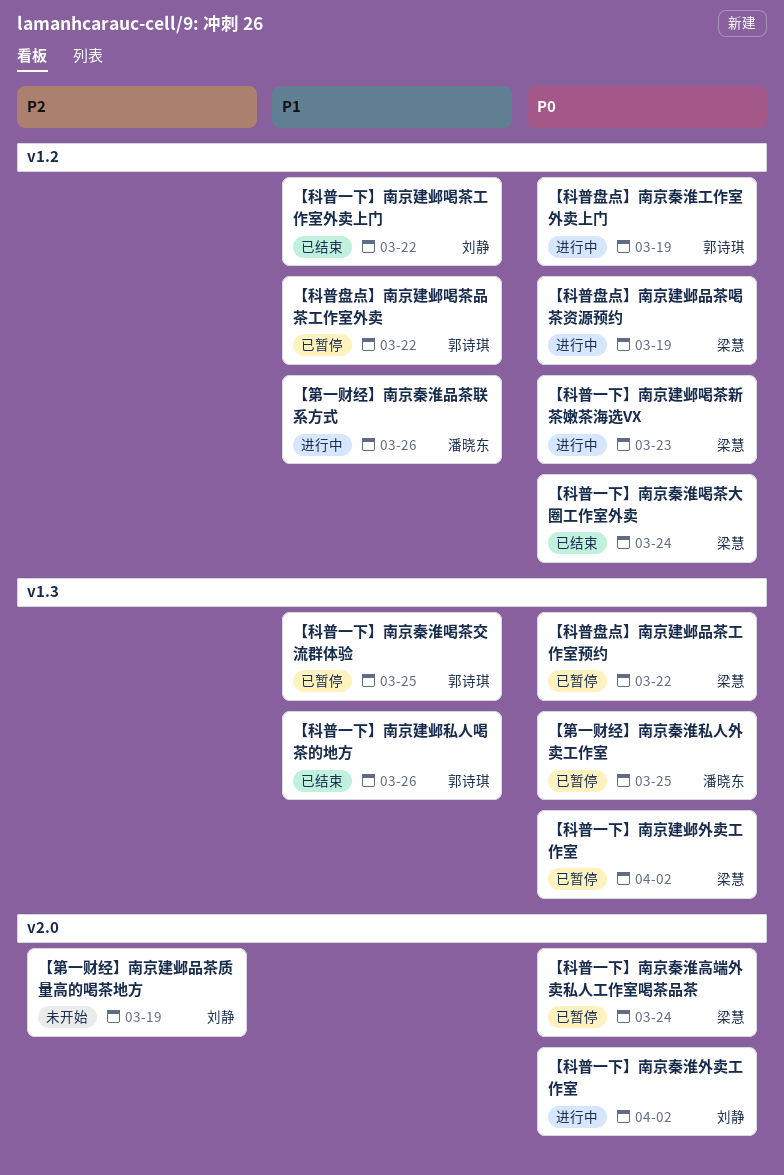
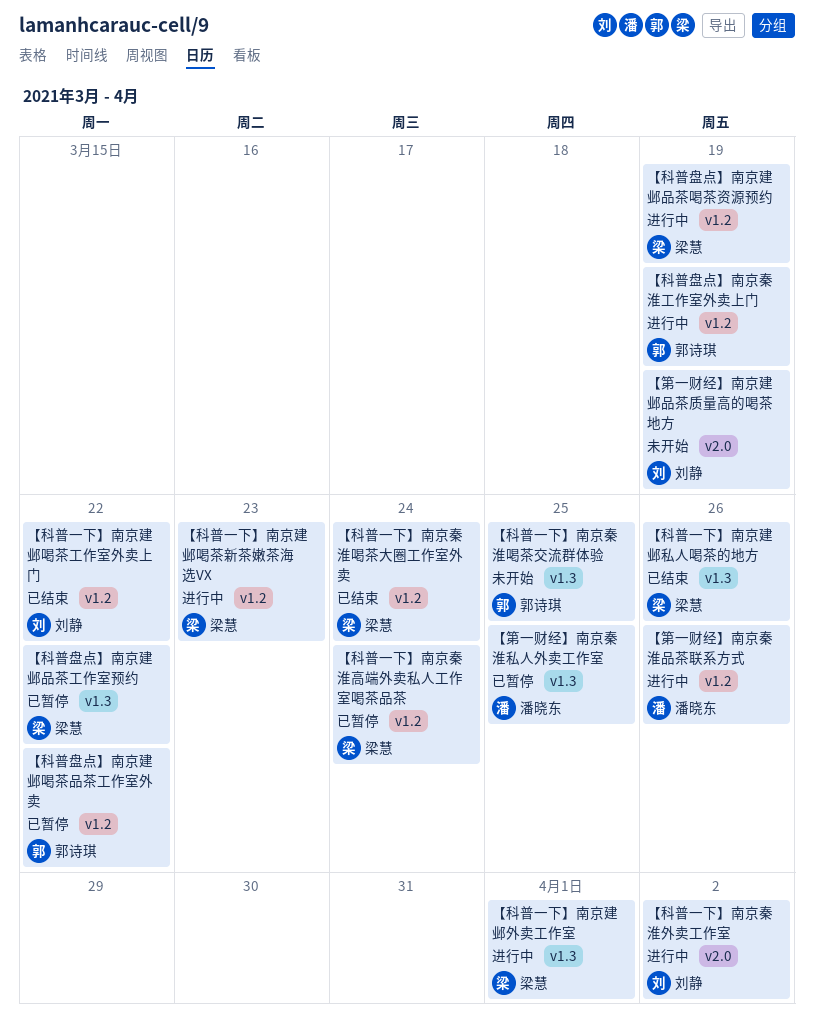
【科普一下】南京建邺外卖工作室, status: 已暂停 -> 进行中
【科普一下】南京建邺外卖工作室, due: Apr 2 -> Apr 1
【科普一下】南京建邺私人喝茶的地方, owner: 郭诗琪 -> 梁慧
【科普一下】南京秦淮喝茶交流群体验, status: 已暂停 -> 未开始
【科普一下】南京秦淮高端外卖私人工作室喝茶品茶, label: v2.0 -> v1.2

